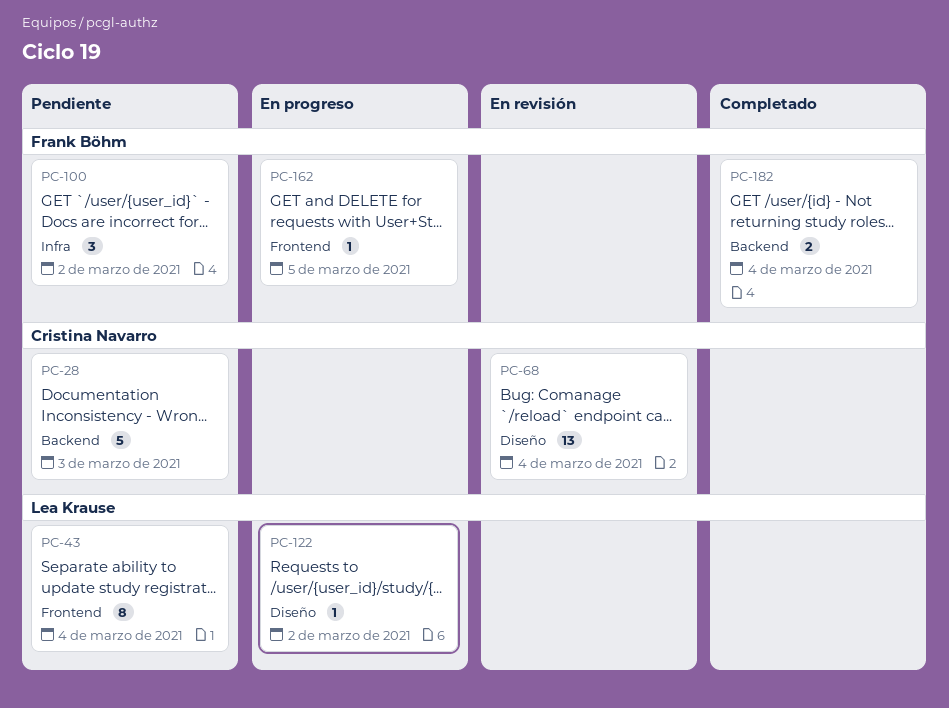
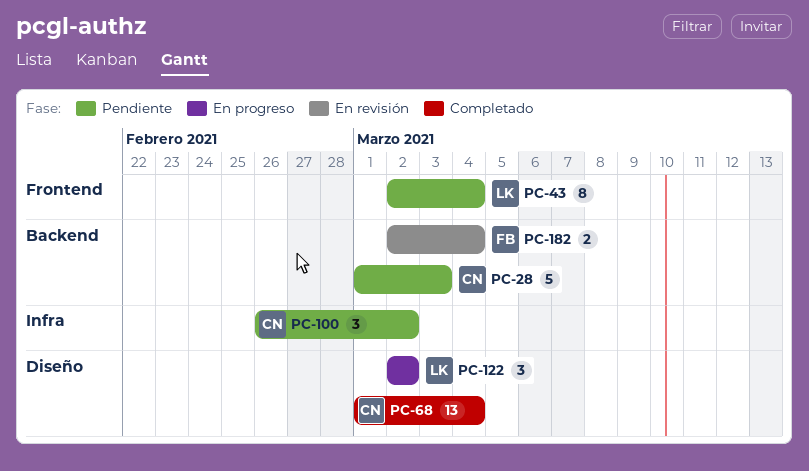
PC-68, status: En revisión -> Completado
PC-100, owner: Frank Böhm -> Cristina Navarro
PC-122, estimate: 1 -> 3
PC-162: present -> none
PC-182, status: Completado -> En revisión

